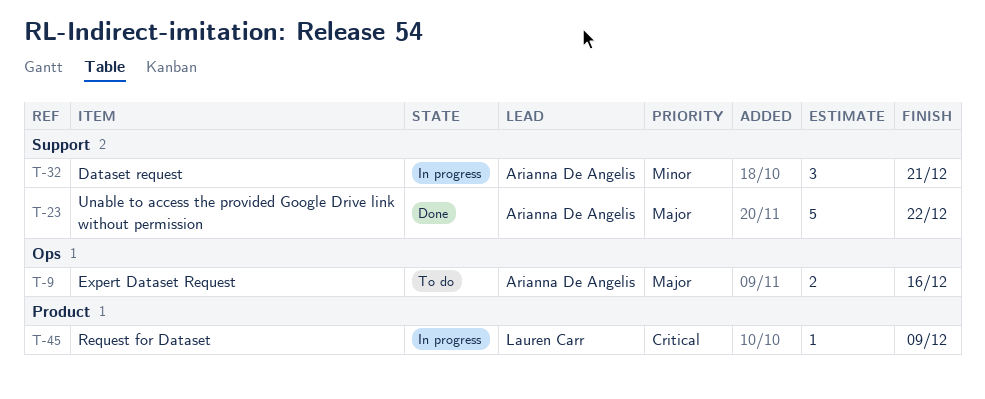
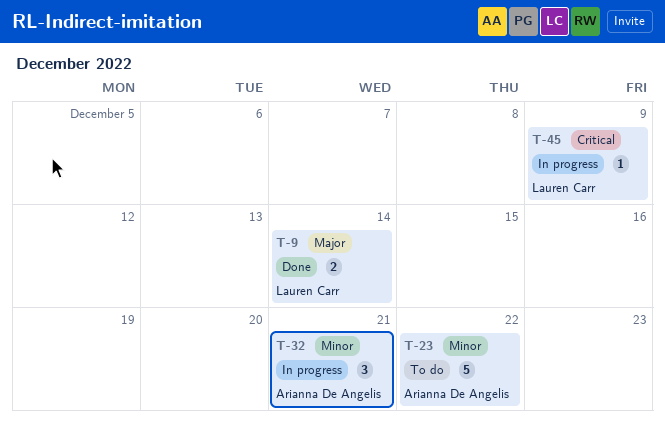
T-9, status: To do -> Done
T-9, owner: Arianna De Angelis -> Lauren Carr
T-9, due: Dec 16 -> Dec 14
T-23, status: Done -> To do
T-23, priority: Major -> Minor

